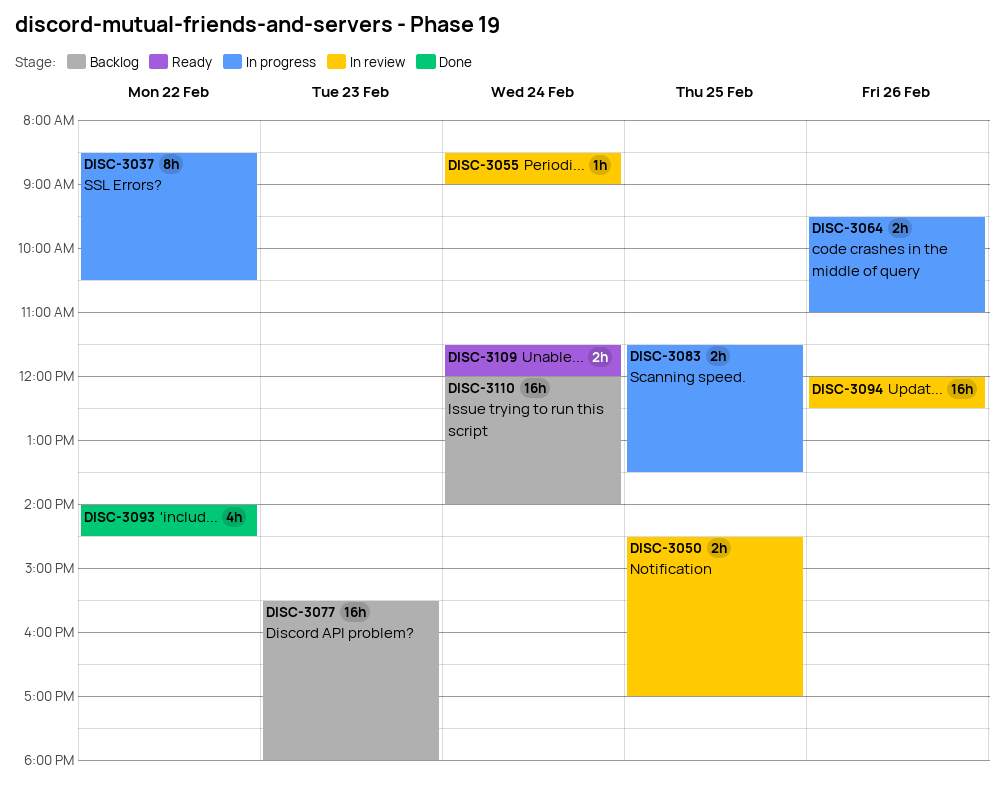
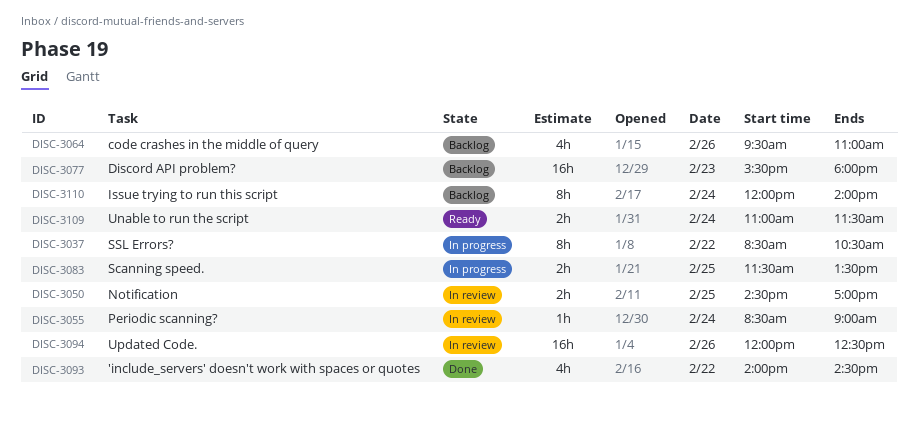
DISC-3064, status: In progress -> Backlog
DISC-3064, estimate: 2h -> 4h
DISC-3109, begins: 11:30 -> 11:00
DISC-3109, ends: 12:00 -> 11:30
DISC-3110, estimate: 16h -> 8h

